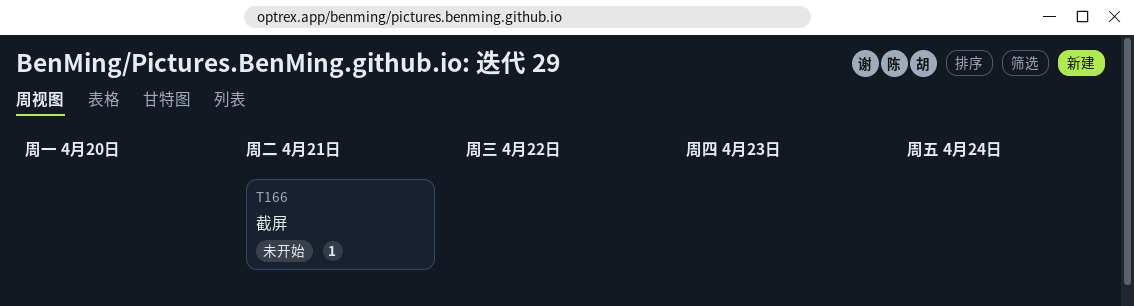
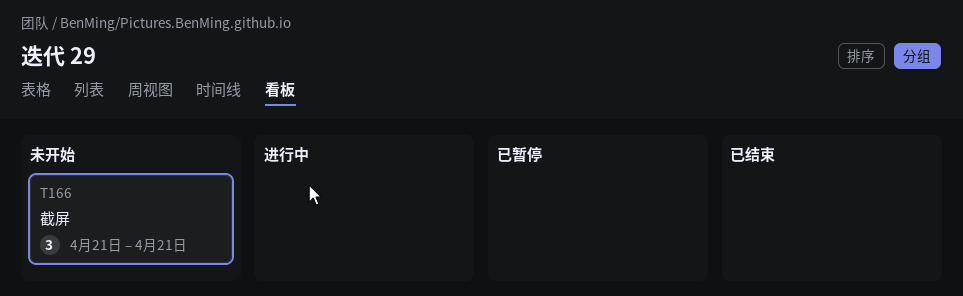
T166, estimate: 1 -> 3

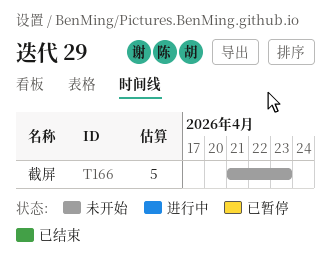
T166, estimate: 3 -> 5
T166, due: Apr 21 -> Apr 23

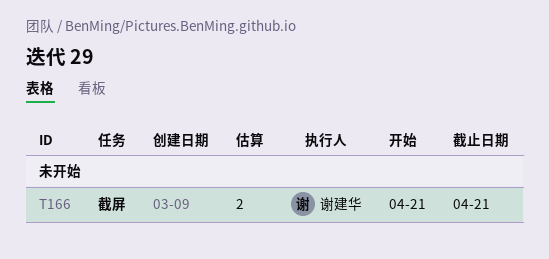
T166, estimate: 5 -> 2
T166, due: Apr 23 -> Apr 21

